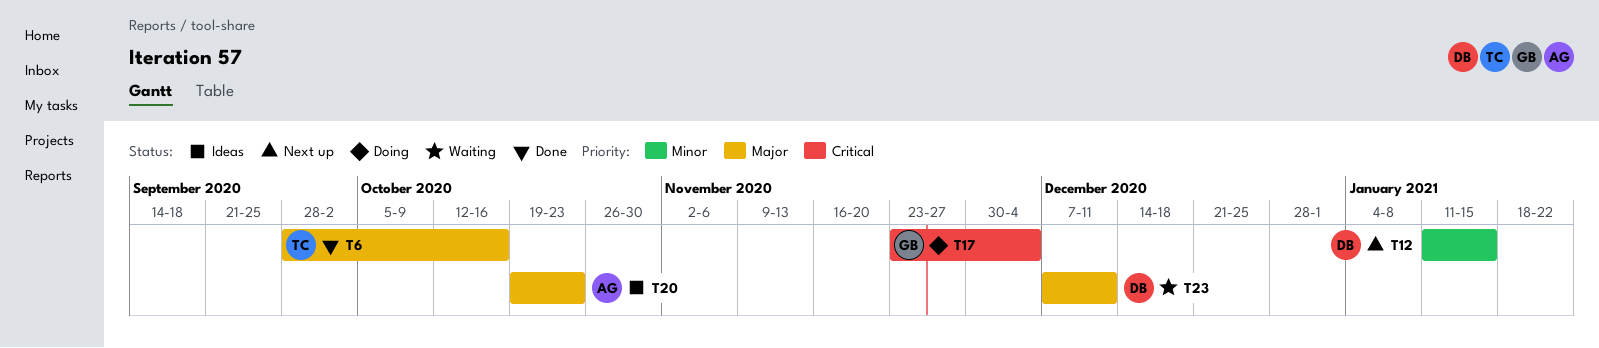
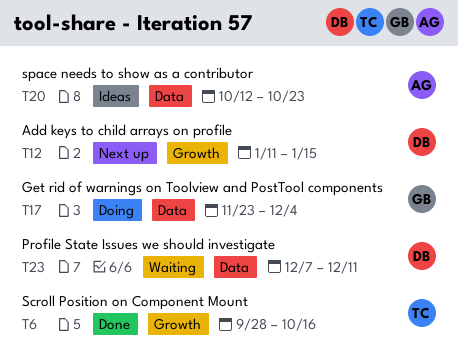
T20, start: Oct 19 -> Oct 12

